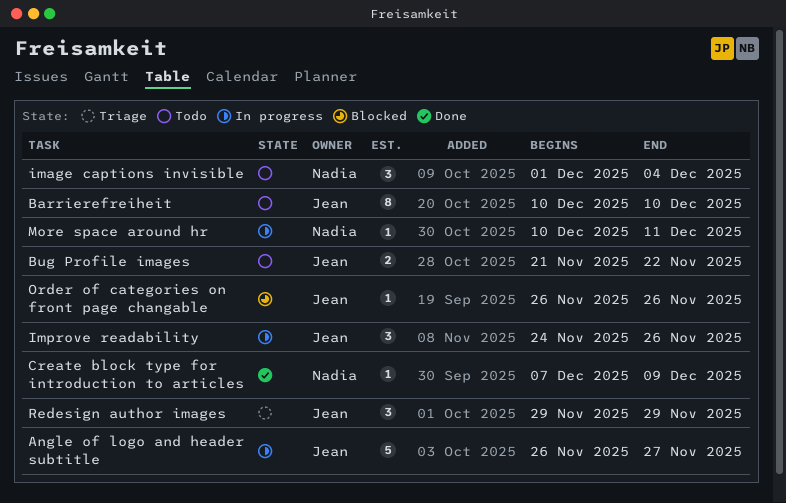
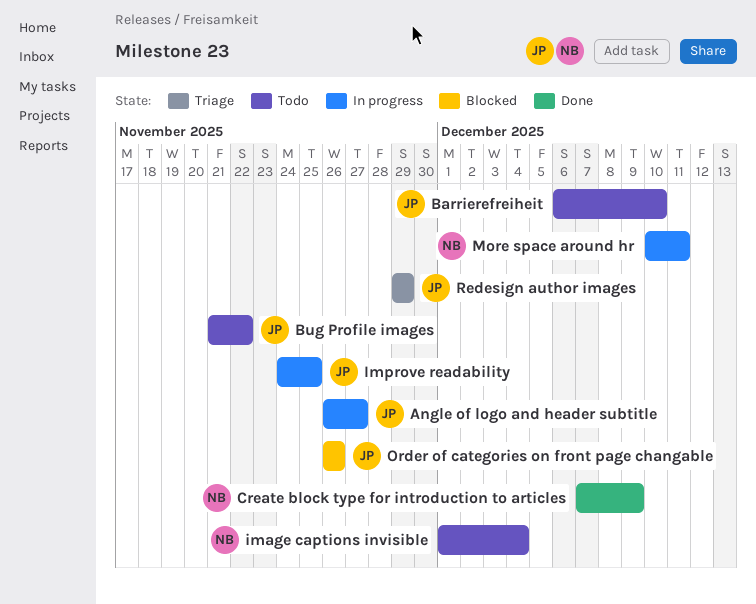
Barrierefreiheit, start: Dec 10 -> Dec 6
Improve readability, due: Nov 26 -> Nov 25

